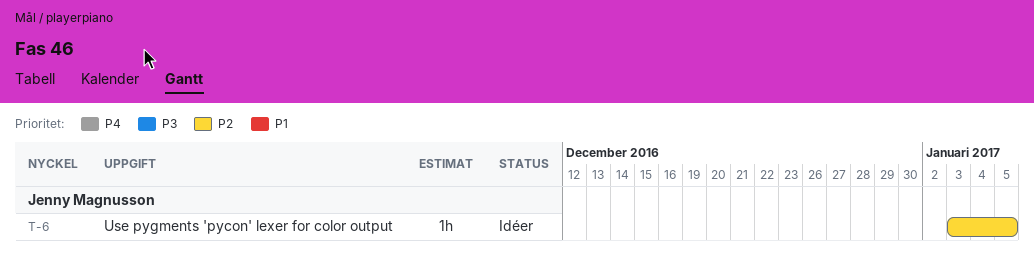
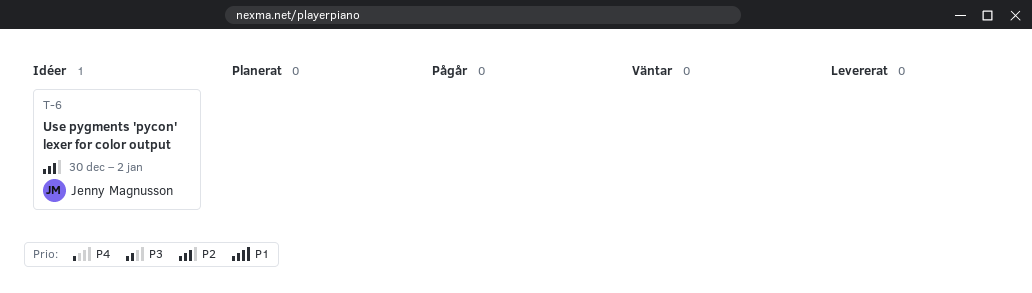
T-6, start: Jan 3 -> Dec 30
T-6, due: Jan 5 -> Jan 2

